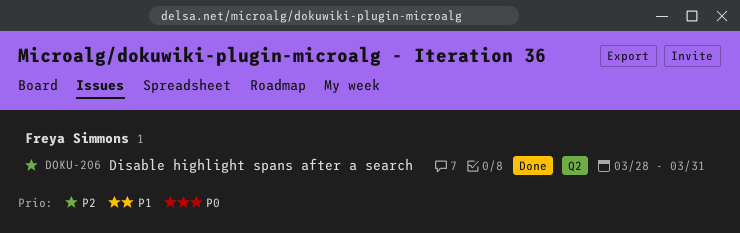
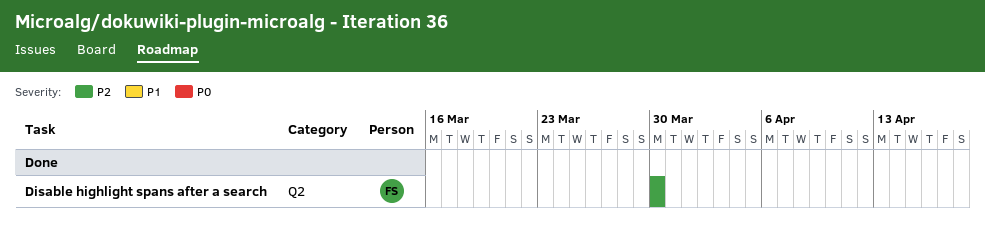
Disable highlight spans after a search, start: Mar 28 -> Mar 30
Disable highlight spans after a search, due: Mar 31 -> Mar 30

